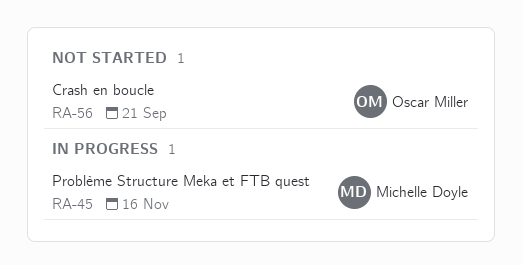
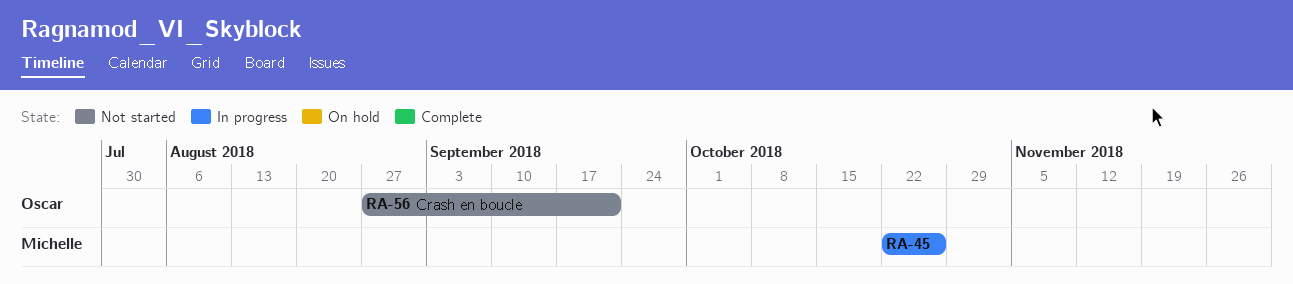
RA-45, due: Nov 16 -> Oct 26

